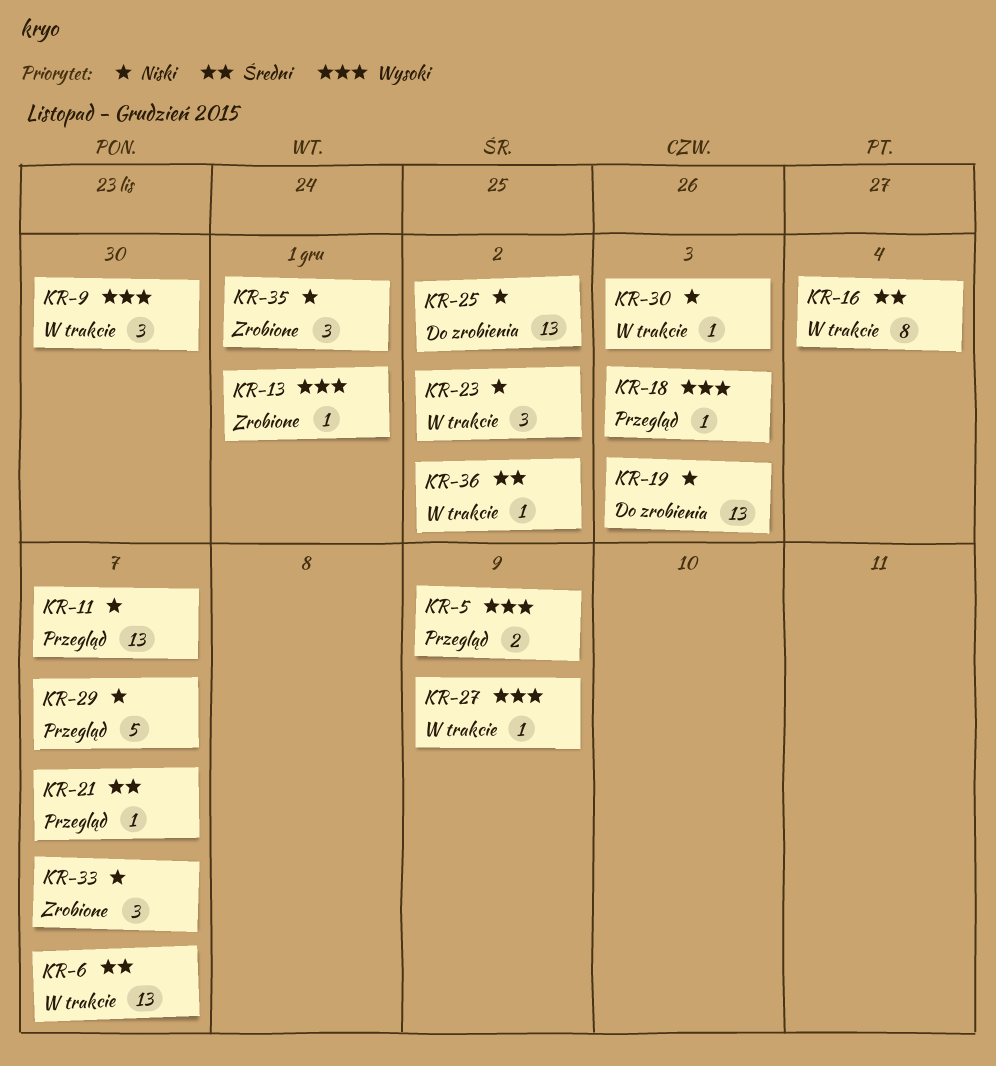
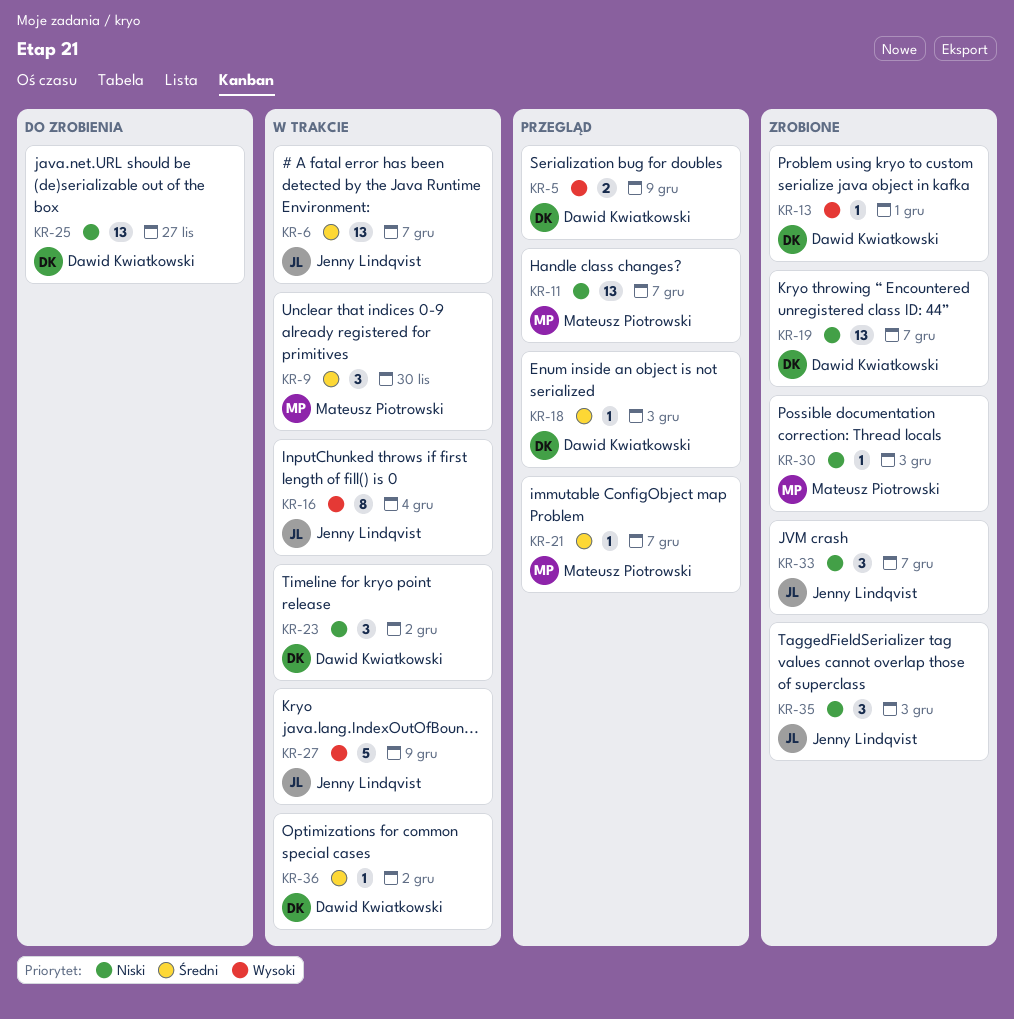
KR-9, priority: Wysoki -> Średni
KR-16, priority: Średni -> Wysoki
KR-18, priority: Wysoki -> Średni
KR-19, status: Do zrobienia -> Zrobione
KR-19, due: Dec 3 -> Dec 7
KR-25, due: Dec 2 -> Nov 27
KR-27, estimate: 1 -> 5
KR-29: present -> none
KR-30, status: W trakcie -> Zrobione
KR-35, due: Dec 1 -> Dec 3

